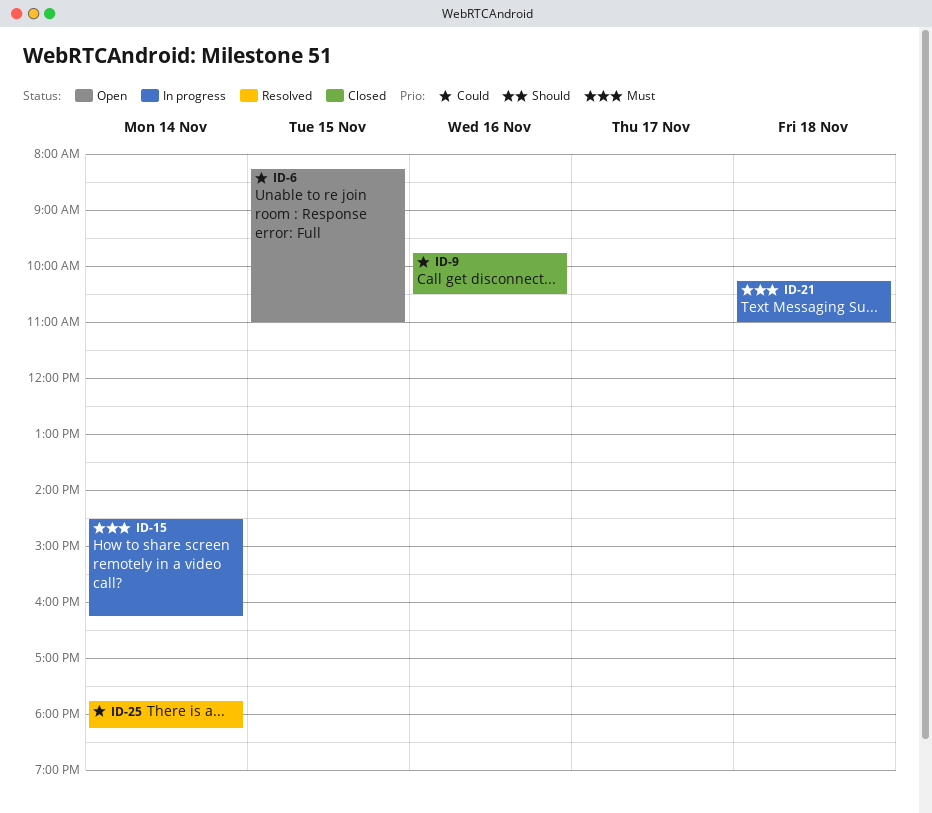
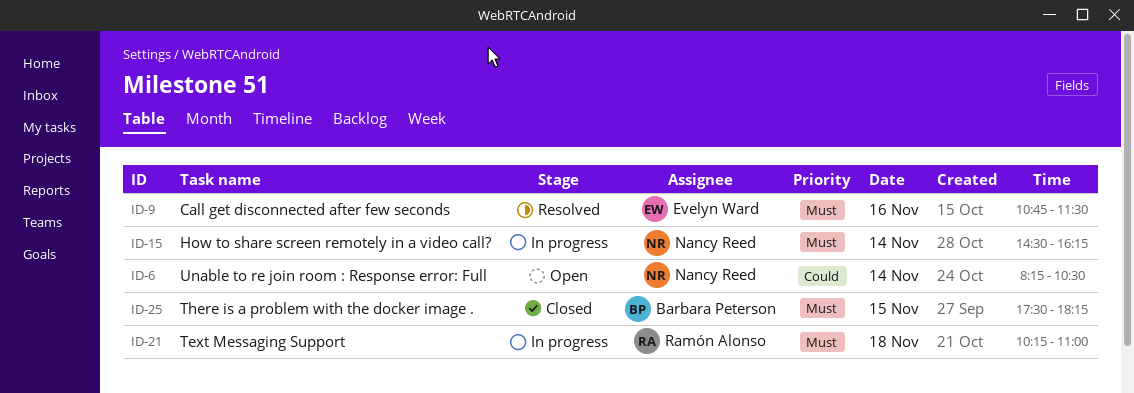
ID-6, day: Nov 15 -> Nov 14
ID-6, ends: 11:00 -> 10:30
ID-9, status: Closed -> Resolved
ID-9, priority: Could -> Must
ID-9, begins: 09:45 -> 10:45
ID-9, ends: 10:30 -> 11:30
ID-25, status: Resolved -> Closed
ID-25, priority: Could -> Must
ID-25, day: Nov 14 -> Nov 15
ID-25, begins: 17:45 -> 17:30

